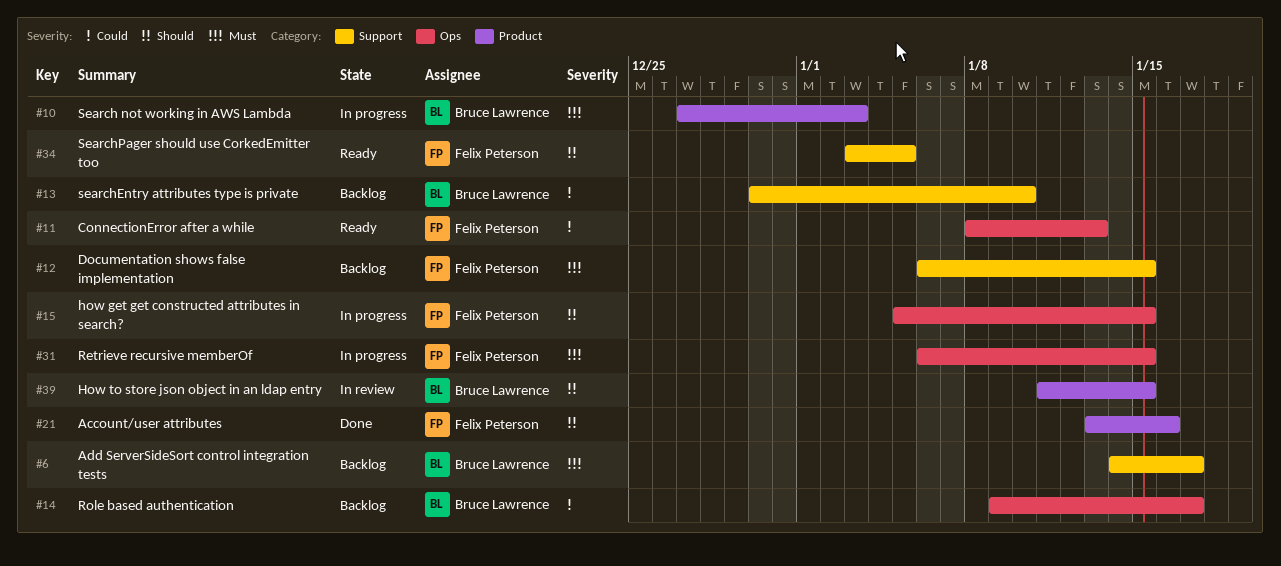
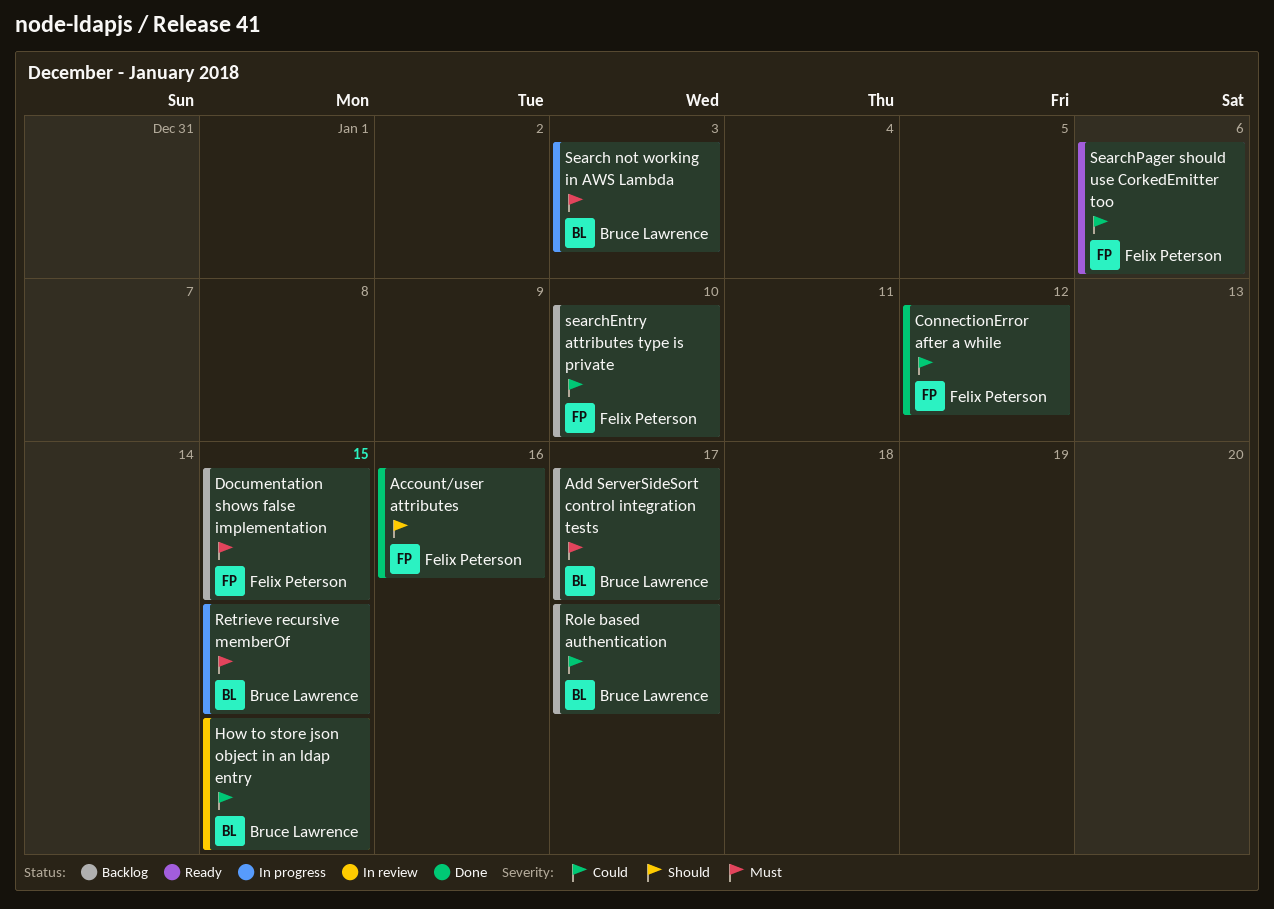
ConnectionError after a while, status: Ready -> Done
ConnectionError after a while, due: Jan 13 -> Jan 12
how get get constructed attributes in search?: present -> none
How to store json object in an ldap entry, priority: Should -> Could
Retrieve recursive memberOf, owner: Felix Peterson -> Bruce Lawrence
searchEntry attributes type is private, owner: Bruce Lawrence -> Felix Peterson
SearchPager should use CorkedEmitter too, priority: Should -> Could
SearchPager should use CorkedEmitter too, due: Jan 5 -> Jan 6

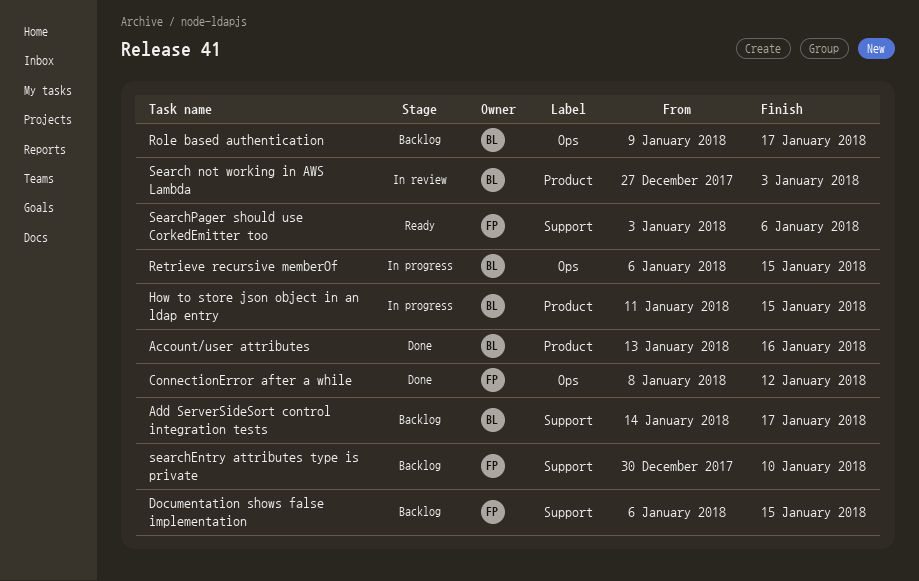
Account/user attributes, owner: Felix Peterson -> Bruce Lawrence
How to store json object in an ldap entry, status: In review -> In progress
Search not working in AWS Lambda, status: In progress -> In review

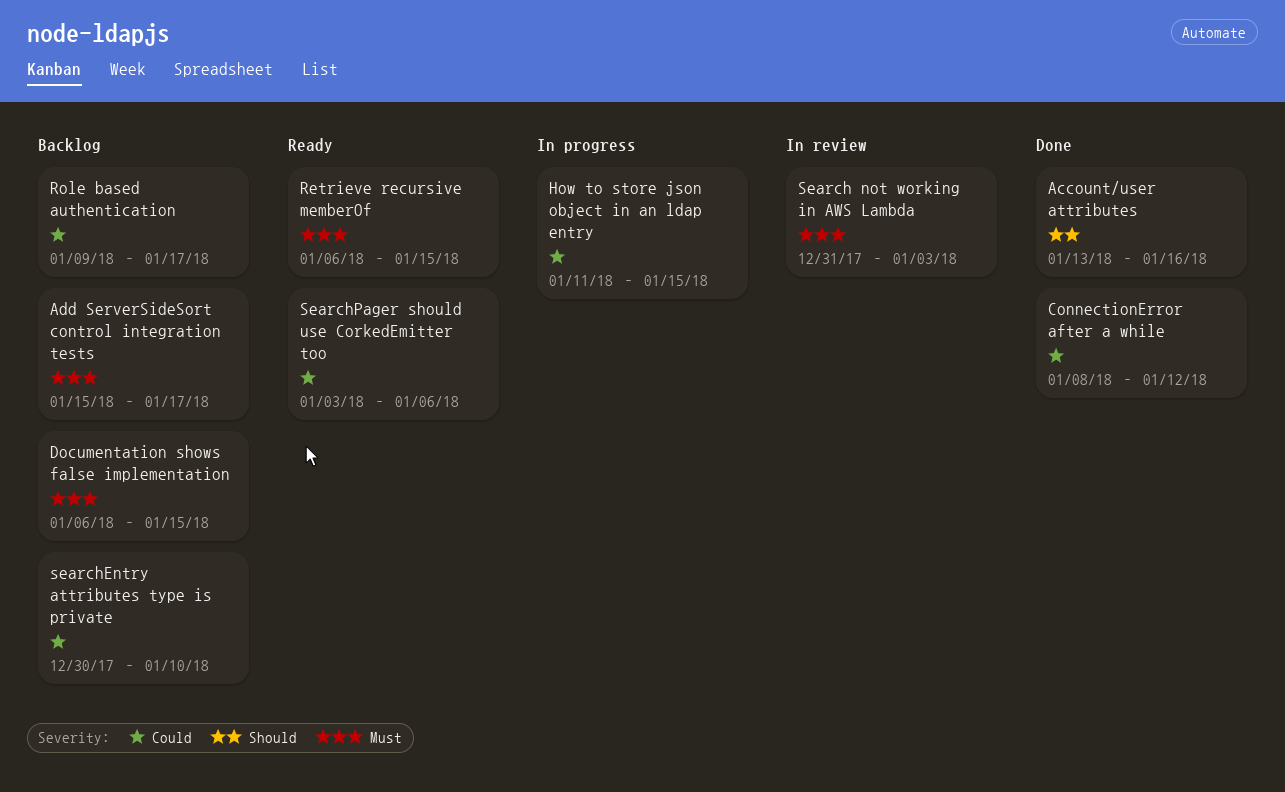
Add ServerSideSort control integration tests, start: Jan 14 -> Jan 15
Retrieve recursive memberOf, status: In progress -> Ready
Search not working in AWS Lambda, start: Dec 27 -> Dec 31

